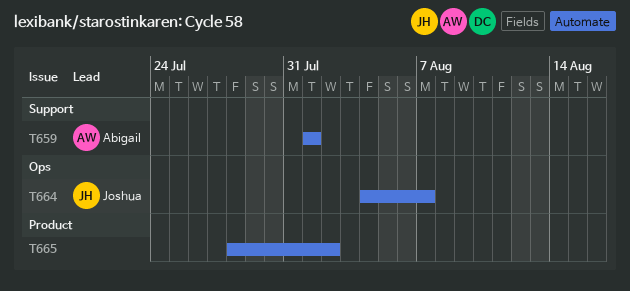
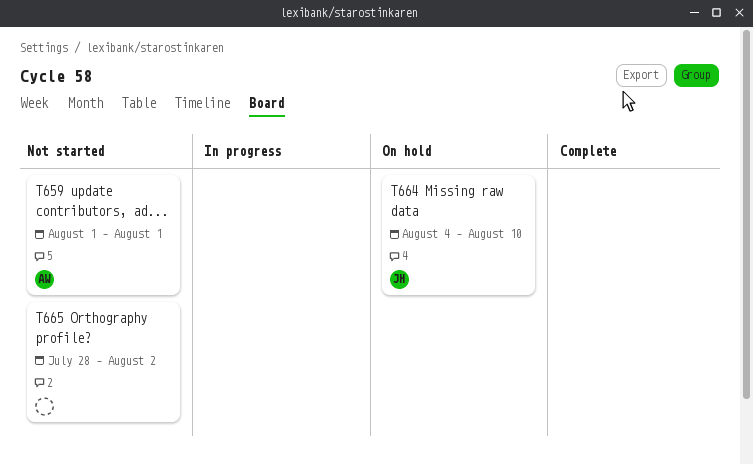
T664, due: Aug 7 -> Aug 10

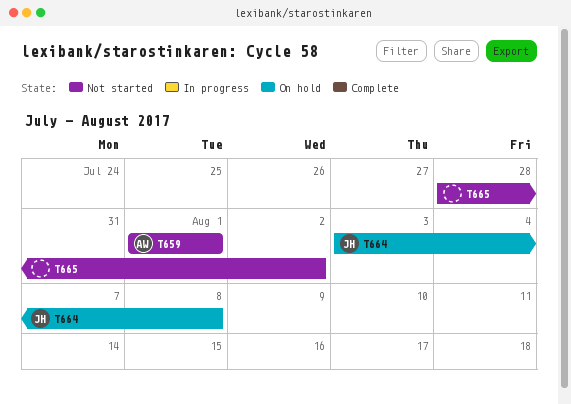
T664, start: Aug 4 -> Aug 3
T664, due: Aug 10 -> Aug 8

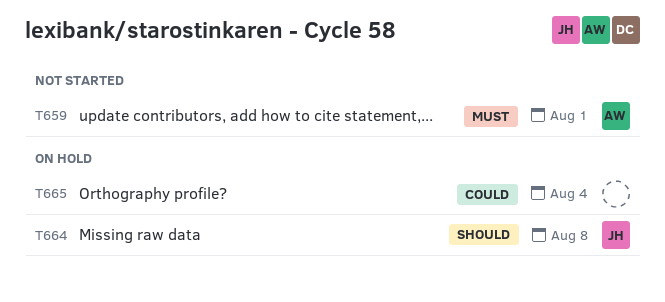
T665, status: Not started -> On hold
T665, due: Aug 2 -> Aug 4

